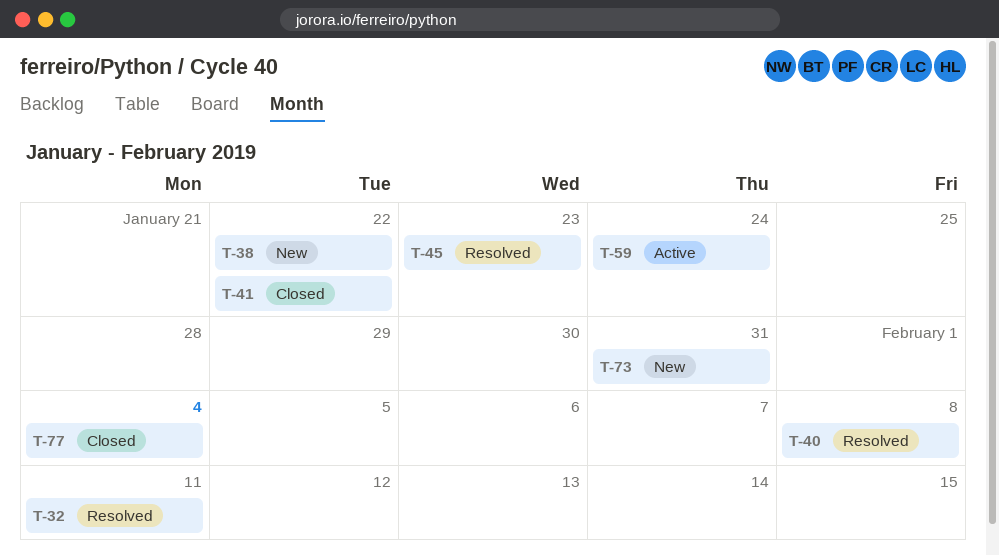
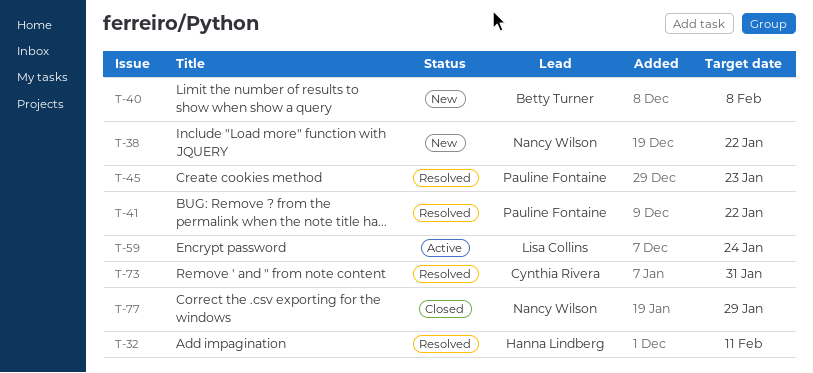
T-40, status: Resolved -> New
T-41, status: Closed -> Resolved
T-73, status: New -> Resolved
T-77, due: Feb 4 -> Jan 29

